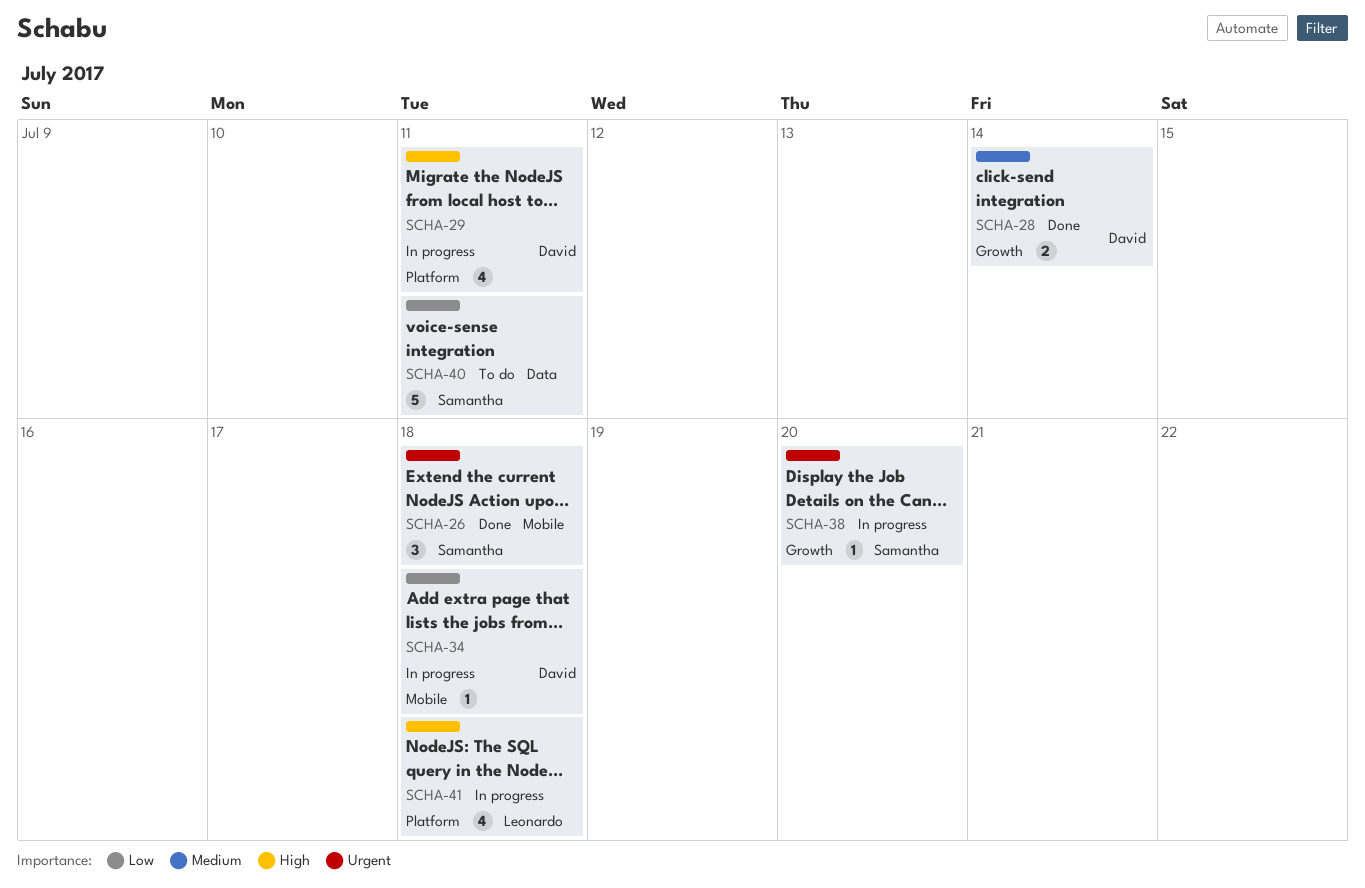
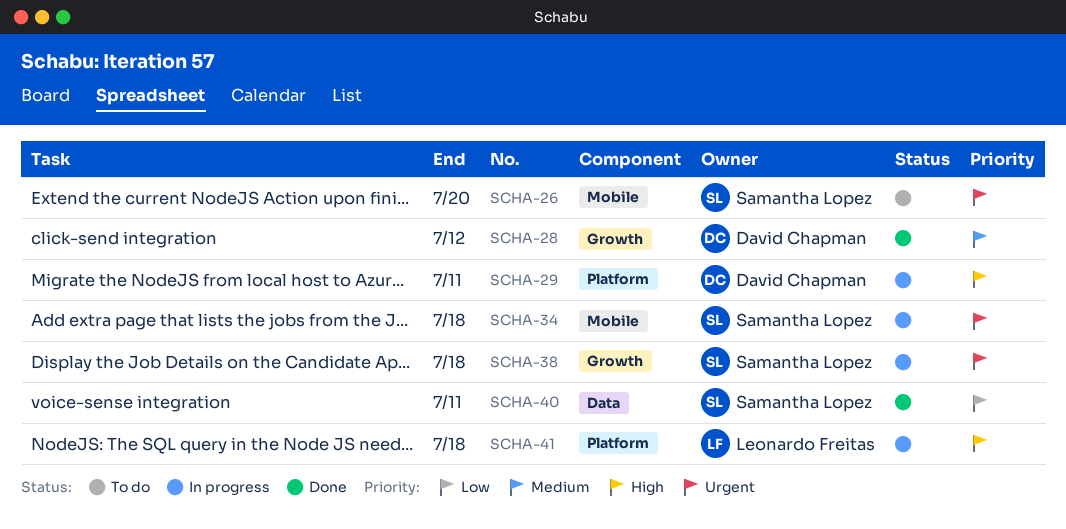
SCHA-26, status: Done -> To do
SCHA-26, due: Jul 18 -> Jul 20
SCHA-28, due: Jul 14 -> Jul 12
SCHA-34, owner: David Chapman -> Samantha Lopez
SCHA-34, priority: Low -> Urgent
SCHA-38, due: Jul 20 -> Jul 18
SCHA-40, status: To do -> Done

